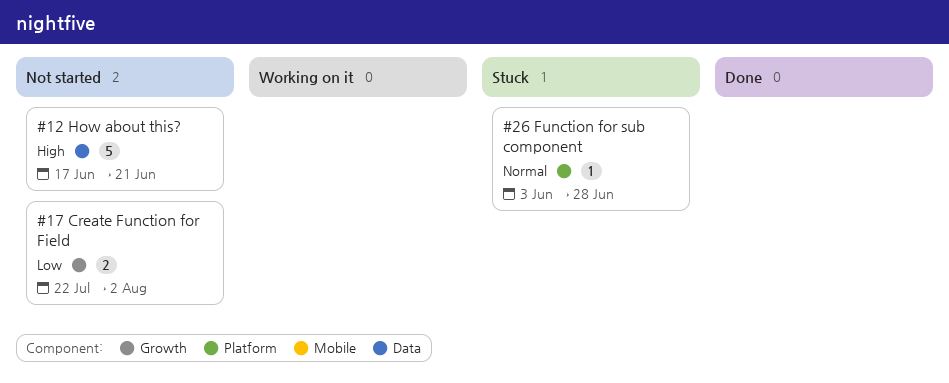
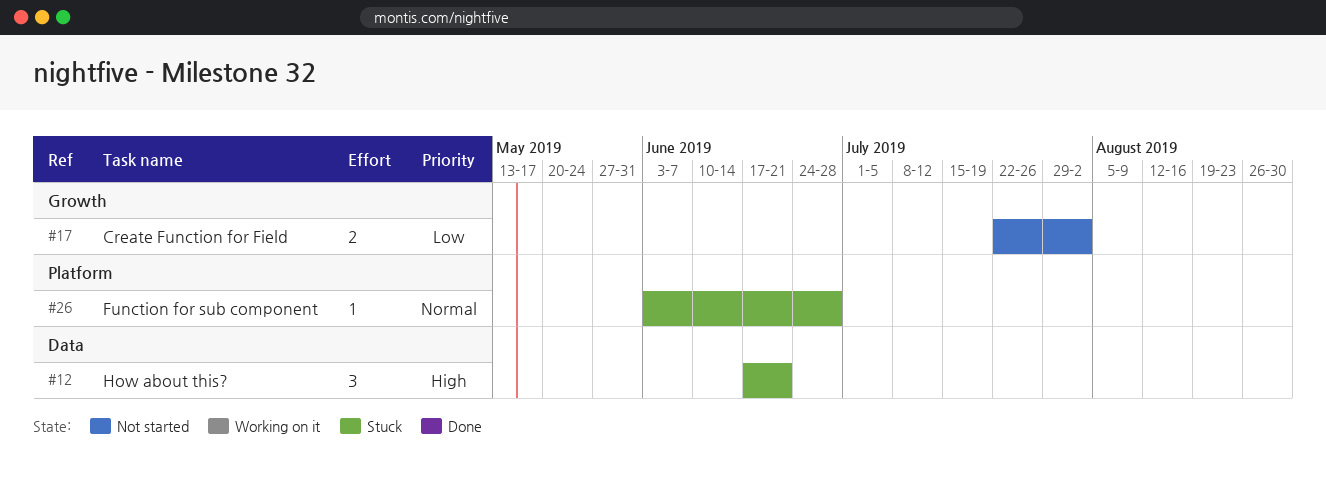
#12, status: Not started -> Stuck
#12, estimate: 5 -> 3

